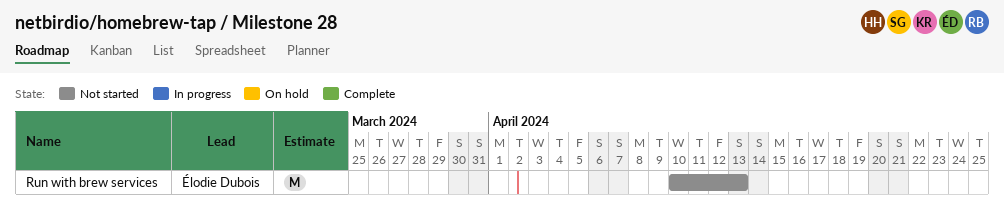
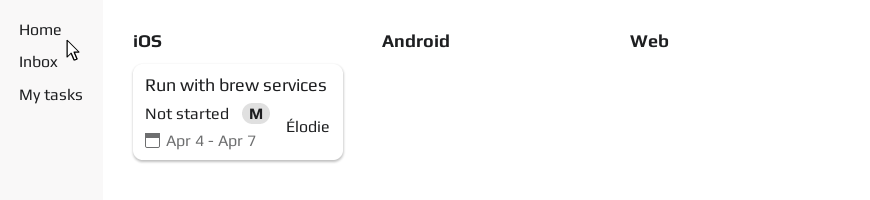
Run with brew services, start: Apr 10 -> Apr 4
Run with brew services, due: Apr 13 -> Apr 7

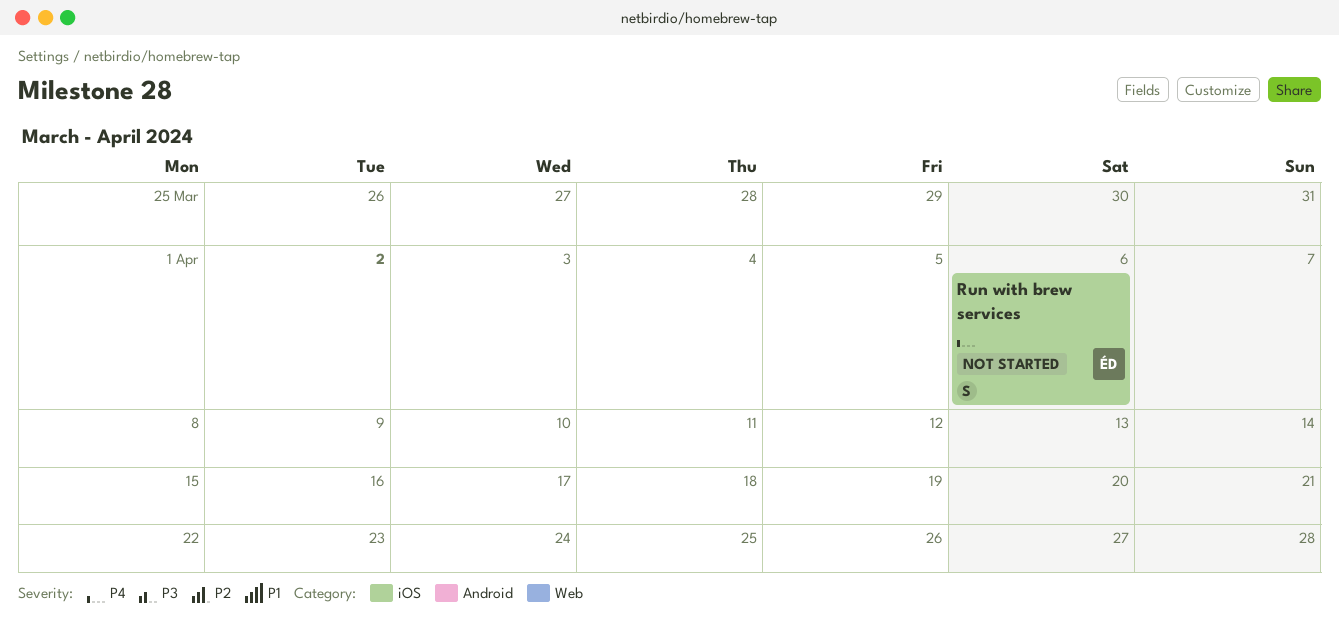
Run with brew services, estimate: M -> S
Run with brew services, due: Apr 7 -> Apr 6

